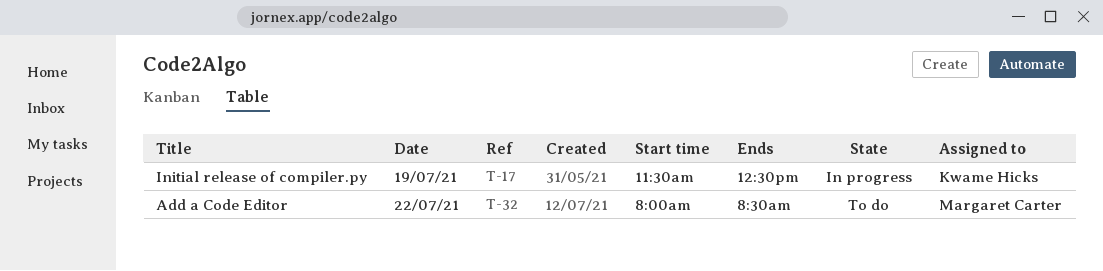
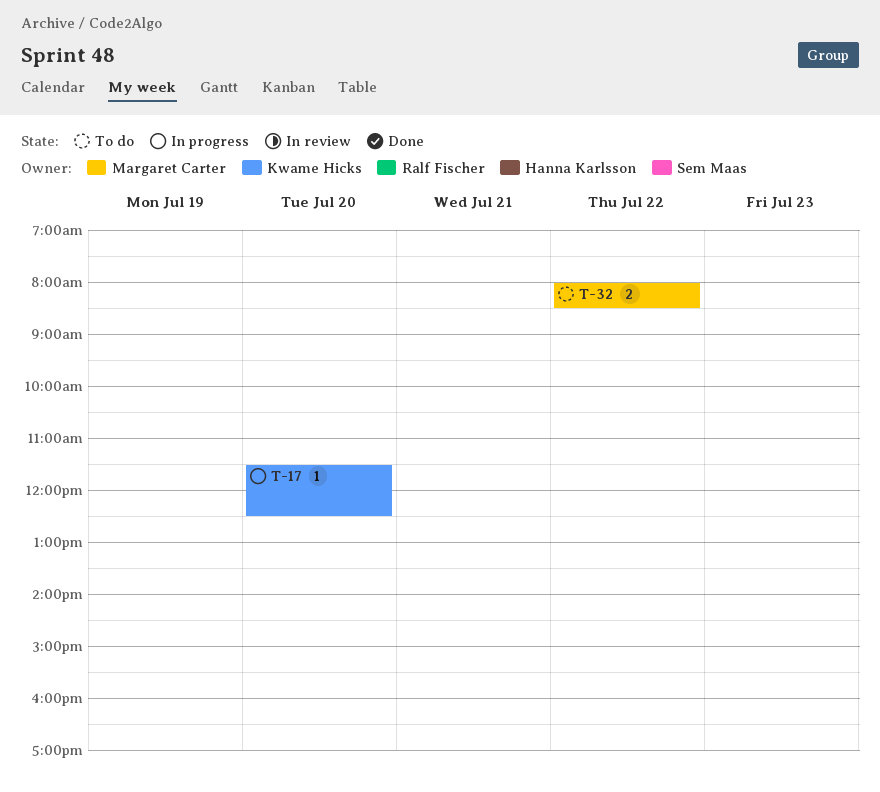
T-17, day: Jul 19 -> Jul 20

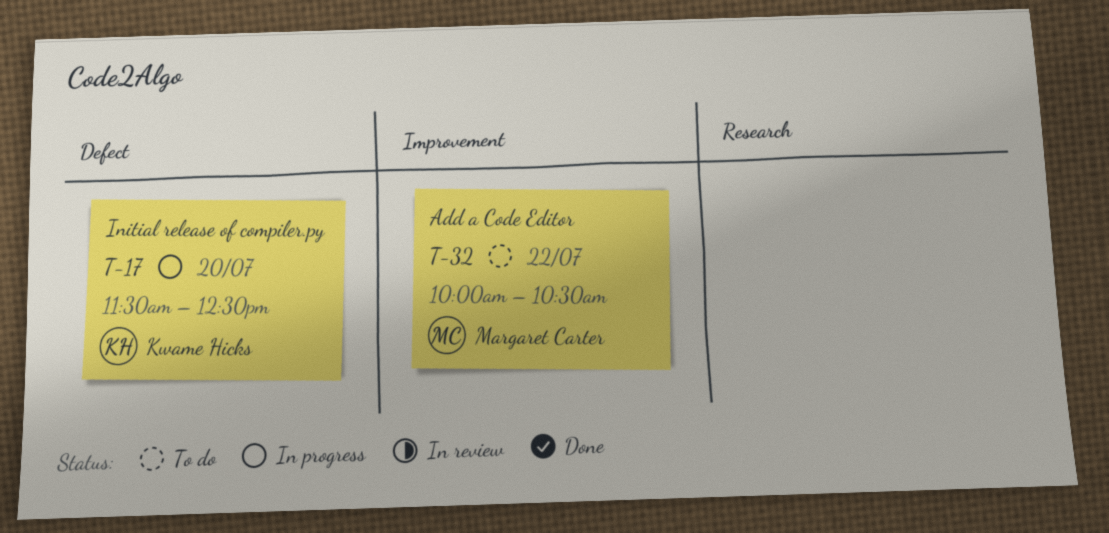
T-32, begins: 08:00 -> 10:00
T-32, ends: 08:30 -> 10:30

